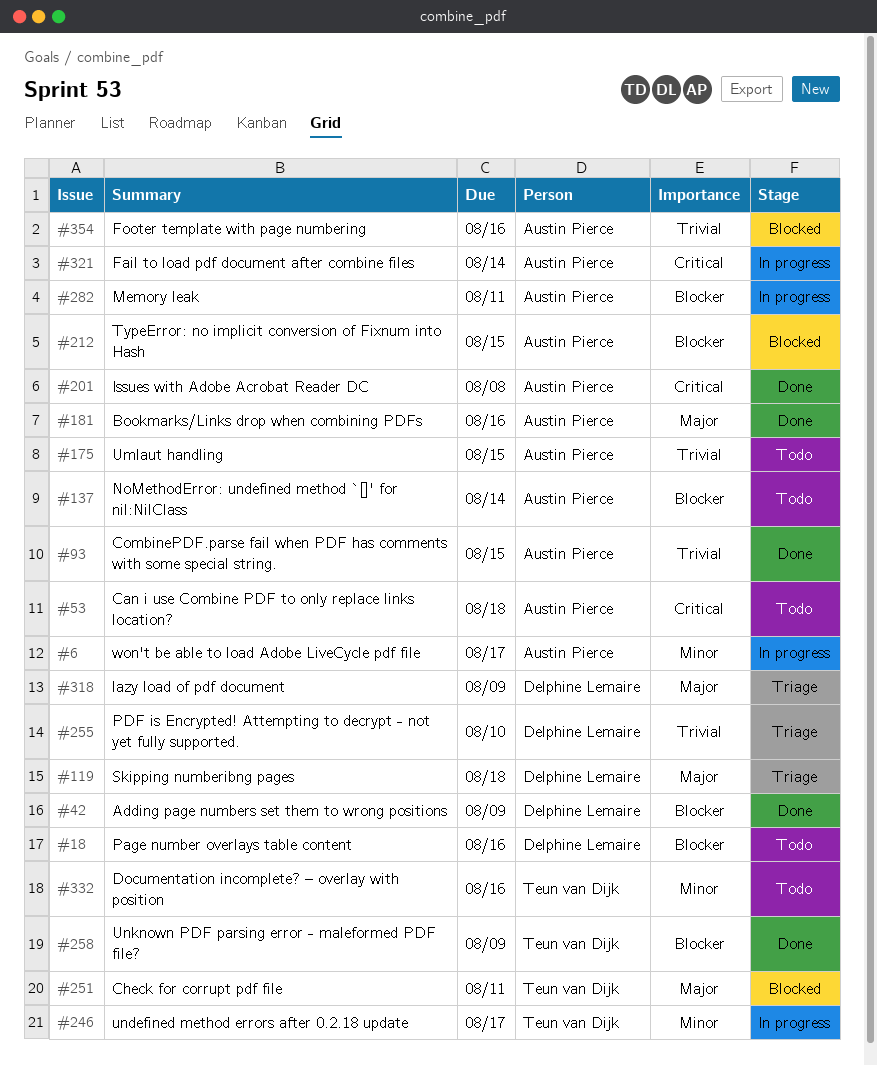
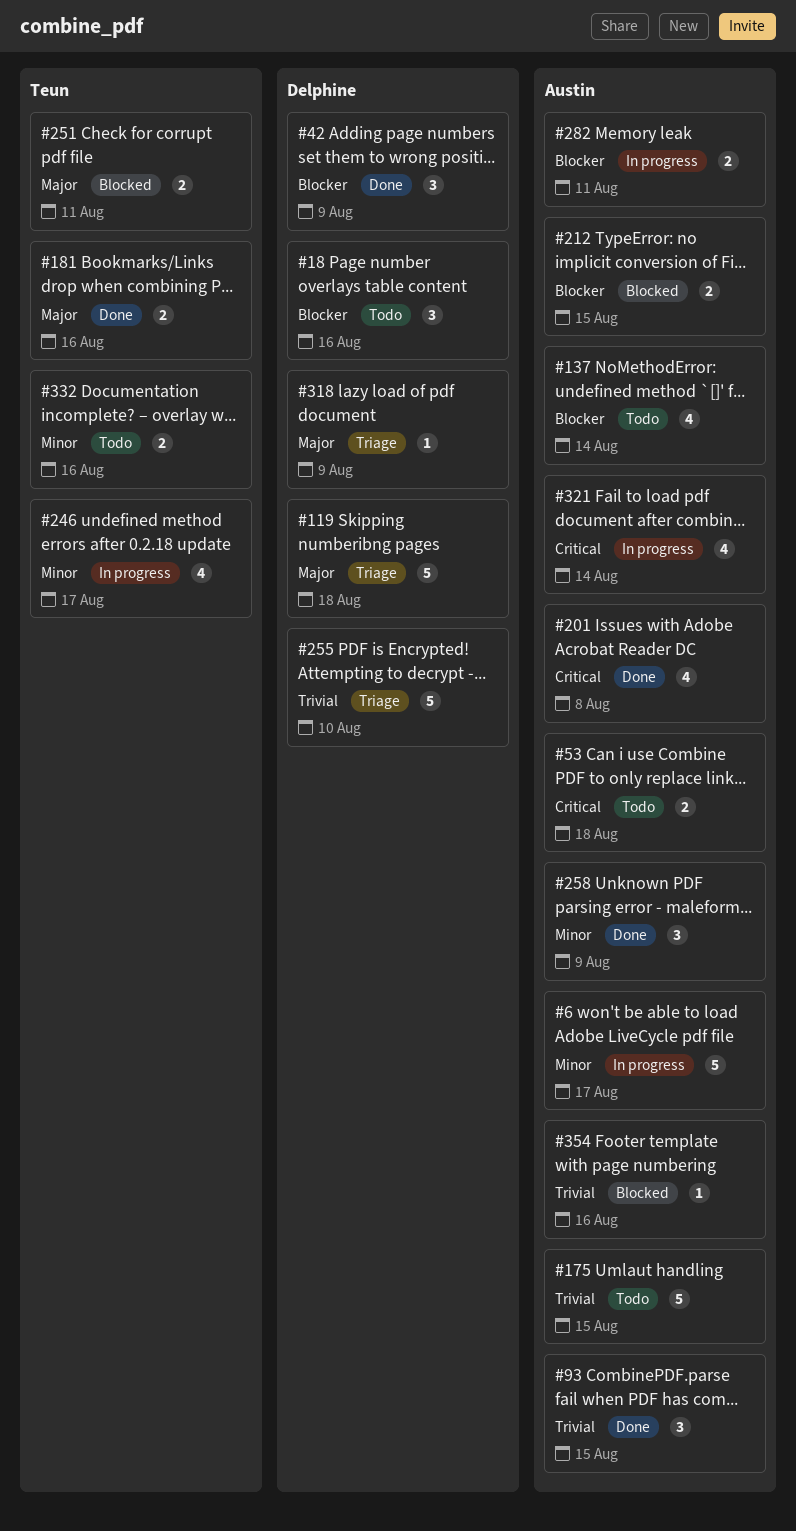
#181, owner: Austin Pierce -> Teun van Dijk
#258, owner: Teun van Dijk -> Austin Pierce
#258, priority: Blocker -> Minor

